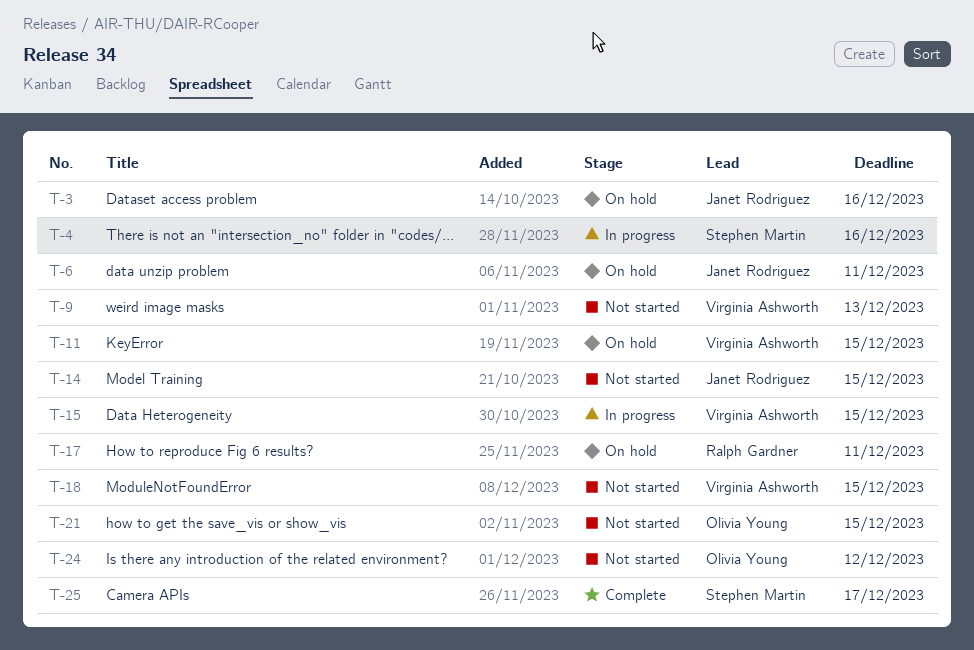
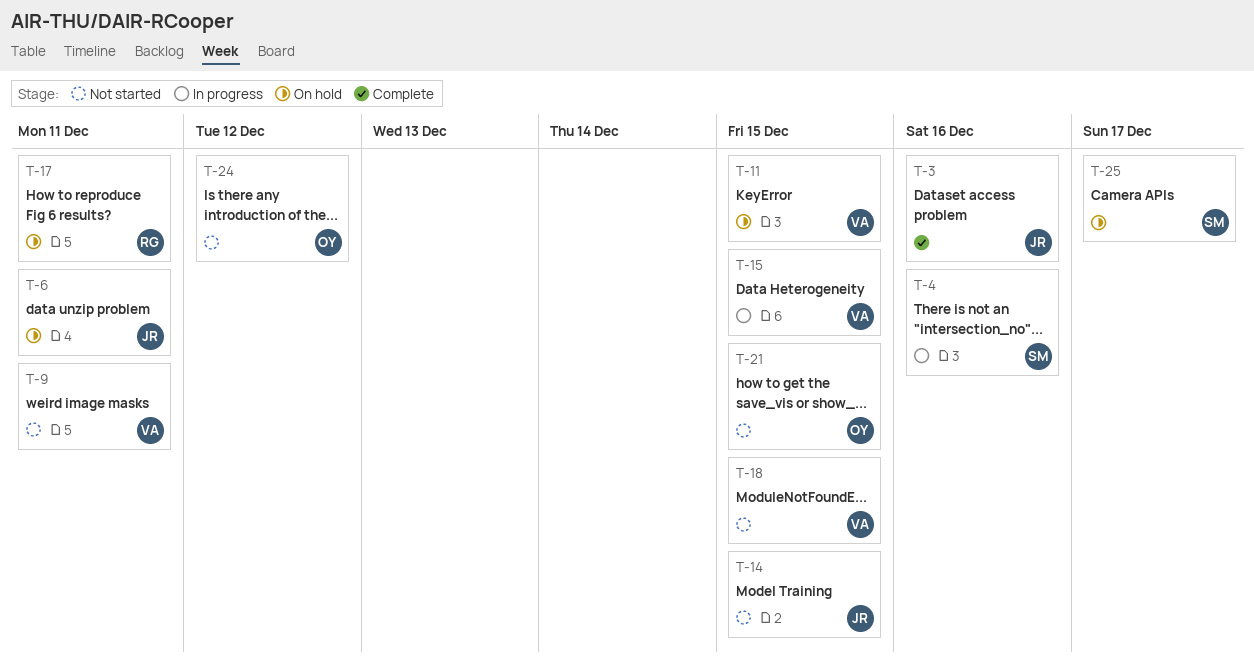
T-3, status: On hold -> Complete
T-9, due: Dec 13 -> Dec 11
T-25, status: Complete -> On hold

